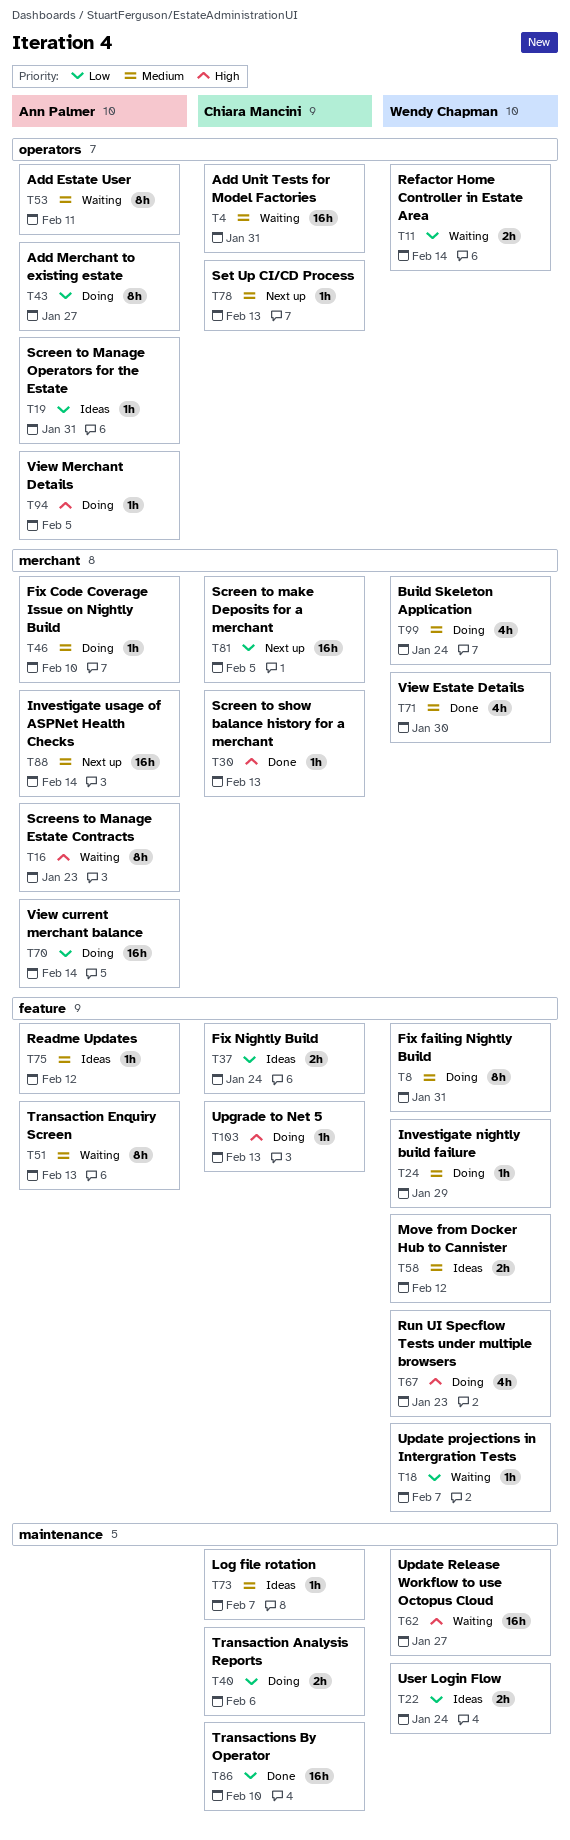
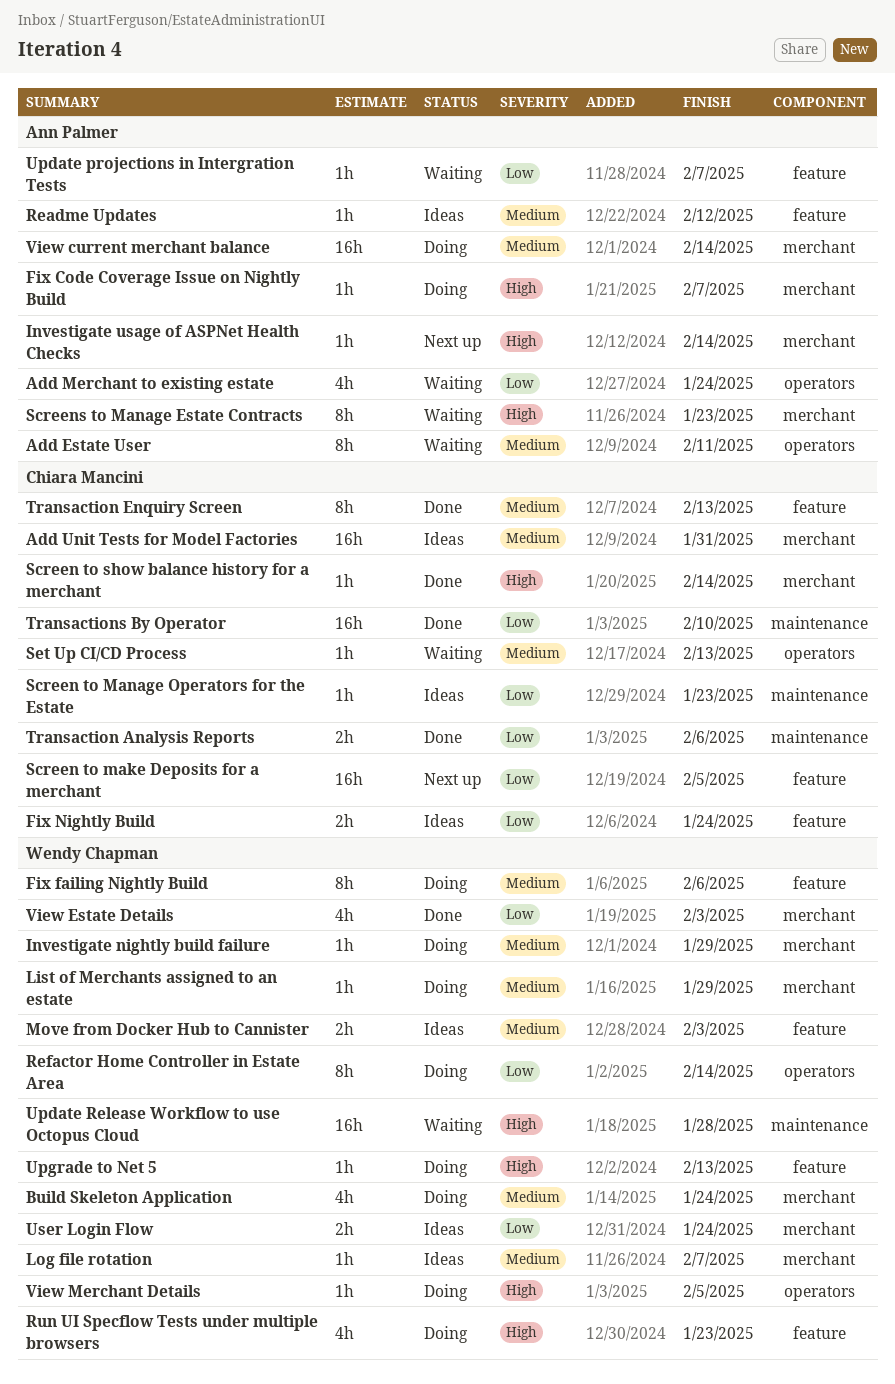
Add Merchant to existing estate, status: Doing -> Waiting
Add Merchant to existing estate, estimate: 8h -> 4h
Add Merchant to existing estate, due: Jan 27 -> Jan 24
Add Unit Tests for Model Factories, status: Waiting -> Ideas
Add Unit Tests for Model Factories, label: operators -> merchant
Fix Code Coverage Issue on Nightly Build, priority: Medium -> High
Fix Code Coverage Issue on Nightly Build, due: Feb 10 -> Feb 7
Fix failing Nightly Build, due: Jan 31 -> Feb 6
Investigate nightly build failure, label: feature -> merchant
Investigate usage of ASPNet Health Checks, priority: Medium -> High
Investigate usage of ASPNet Health Checks, estimate: 16h -> 1h
List of Merchants assigned to an estate: none -> present
Log file rotation, owner: Chiara Mancini -> Wendy Chapman
Log file rotation, label: maintenance -> merchant
Move from Docker Hub to Cannister, due: Feb 12 -> Feb 3
Refactor Home Controller in Estate Area, status: Waiting -> Doing
Refactor Home Controller in Estate Area, estimate: 2h -> 8h
Screen to make Deposits for a merchant, label: merchant -> feature
Screen to Manage Operators for the Estate, owner: Ann Palmer -> Chiara Mancini
Screen to Manage Operators for the Estate, label: operators -> maintenance
Screen to Manage Operators for the Estate, due: Jan 31 -> Jan 23
Screen to show balance history for a merchant, due: Feb 13 -> Feb 14
Set Up CI/CD Process, status: Next up -> Waiting
Transaction Analysis Reports, status: Doing -> Done
Transaction Enquiry Screen, status: Waiting -> Done
Transaction Enquiry Screen, owner: Ann Palmer -> Chiara Mancini
Update projections in Intergration Tests, owner: Wendy Chapman -> Ann Palmer
Update Release Workflow to use Octopus Cloud, due: Jan 27 -> Jan 28
Upgrade to Net 5, owner: Chiara Mancini -> Wendy Chapman
User Login Flow, label: maintenance -> merchant
View current merchant balance, priority: Low -> Medium
View Estate Details, priority: Medium -> Low
View Estate Details, due: Jan 30 -> Feb 3
View Merchant Details, owner: Ann Palmer -> Wendy Chapman

